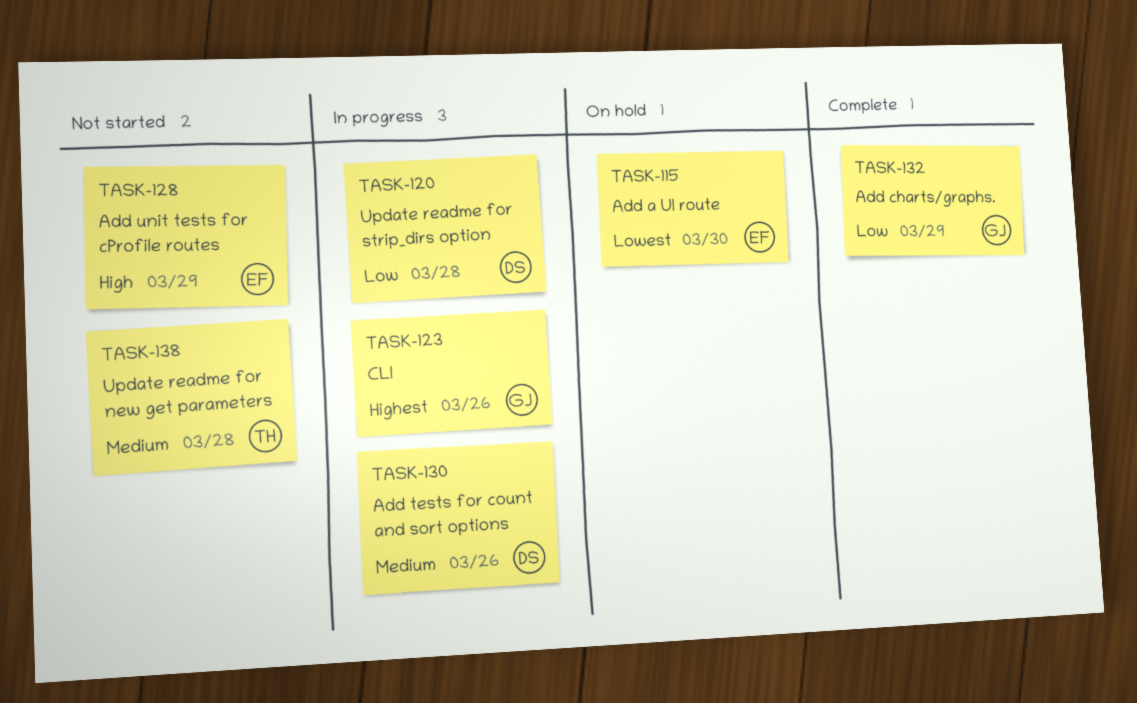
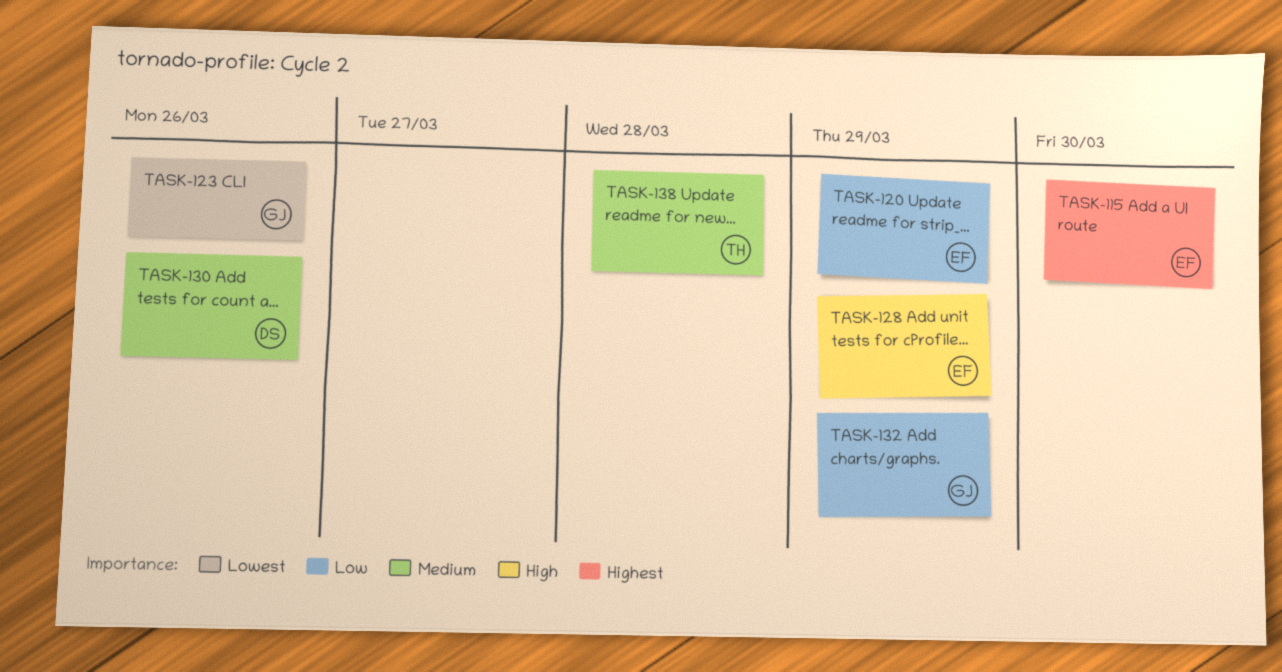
TASK-115, priority: Lowest -> Highest
TASK-120, owner: DS -> EF
TASK-120, due: Mar 28 -> Mar 29
TASK-123, priority: Highest -> Lowest

